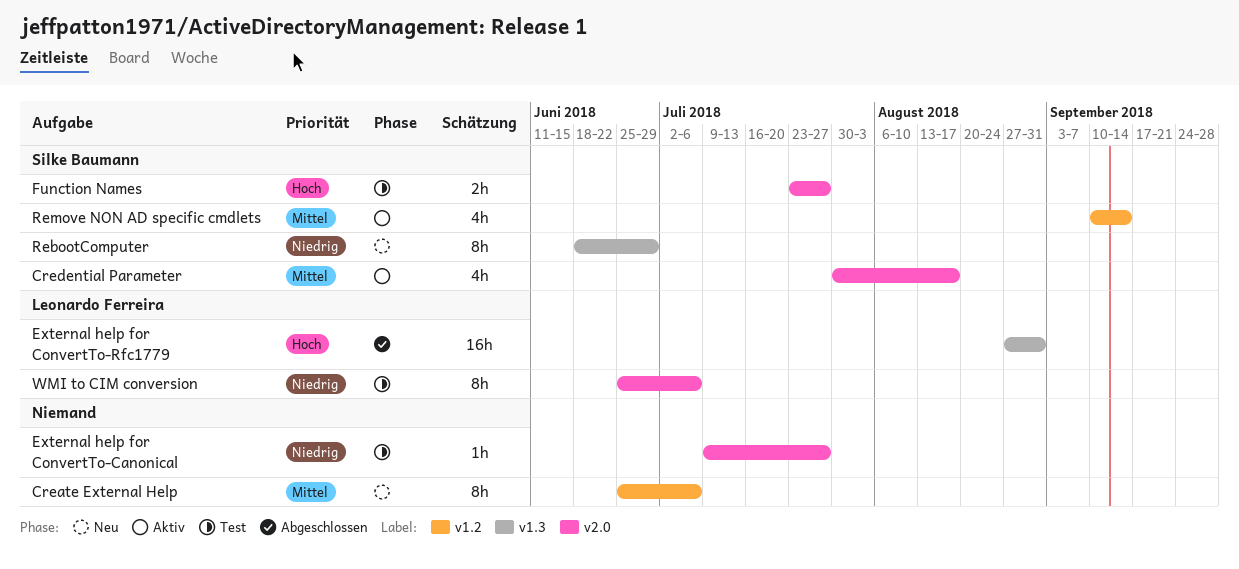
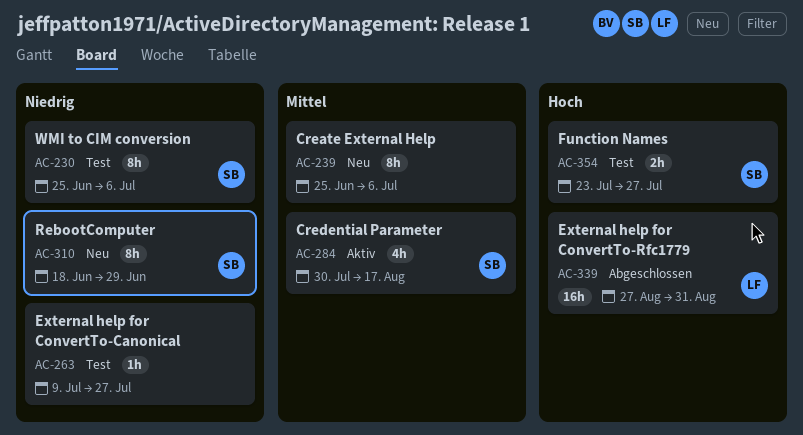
Remove NON AD specific cmdlets: present -> none
WMI to CIM conversion, owner: Leonardo Ferreira -> Silke Baumann

